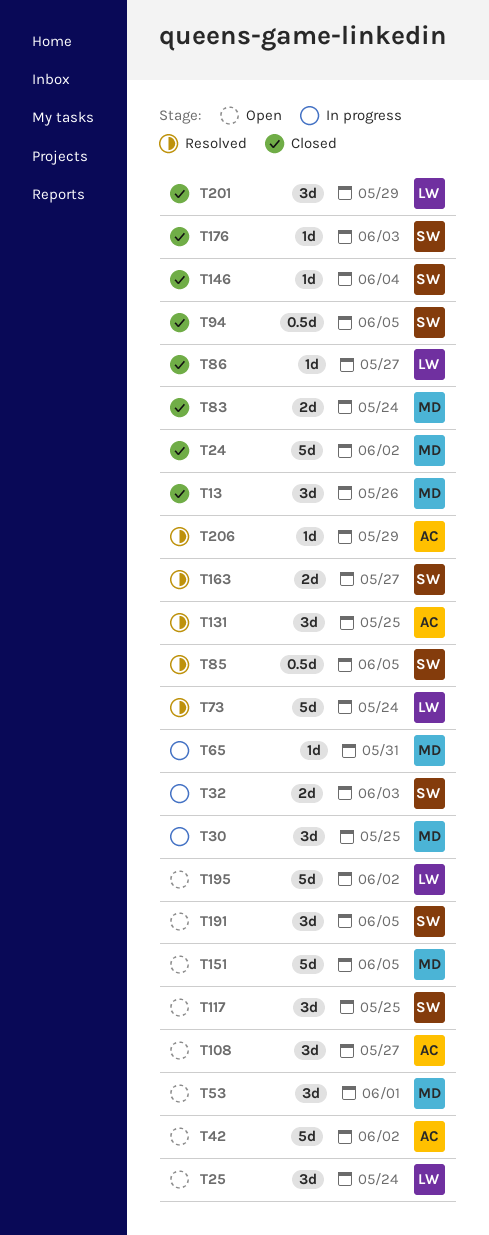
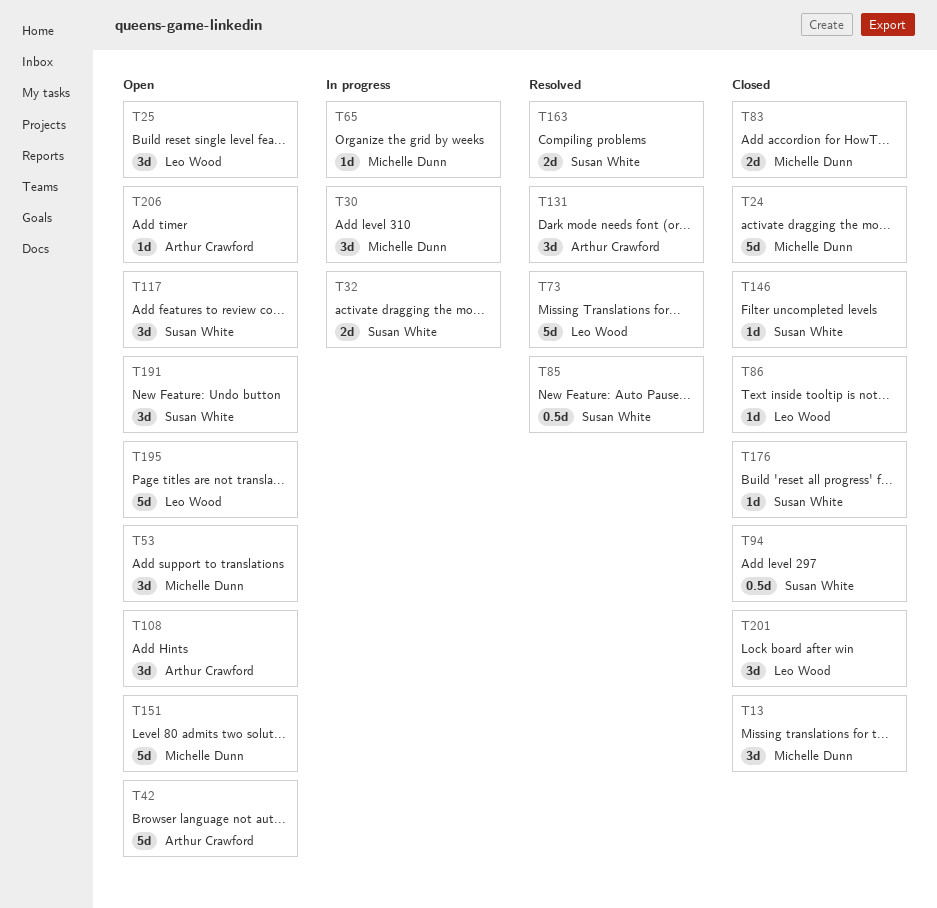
T206, status: Resolved -> Open

